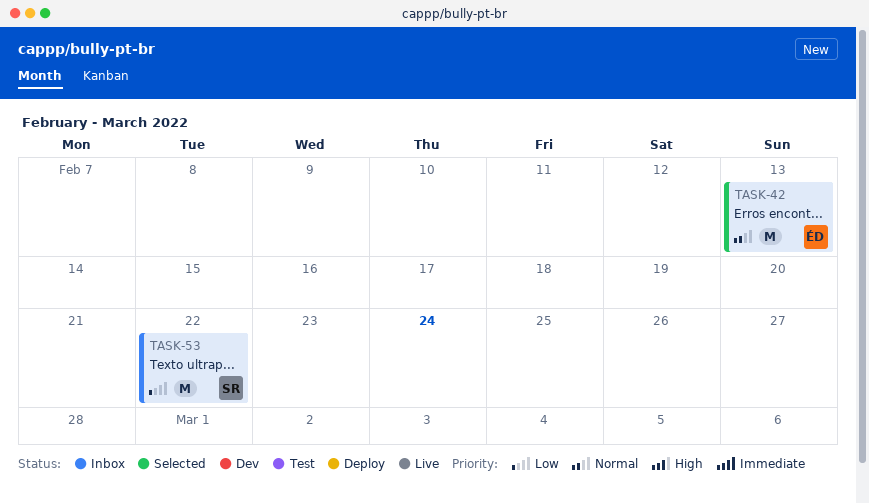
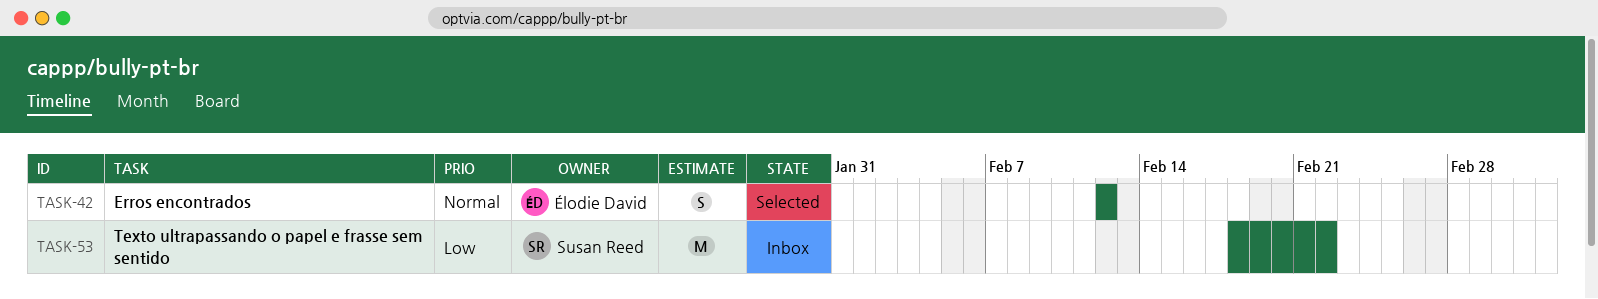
TASK-42, estimate: M -> S
TASK-42, due: Feb 13 -> Feb 12

